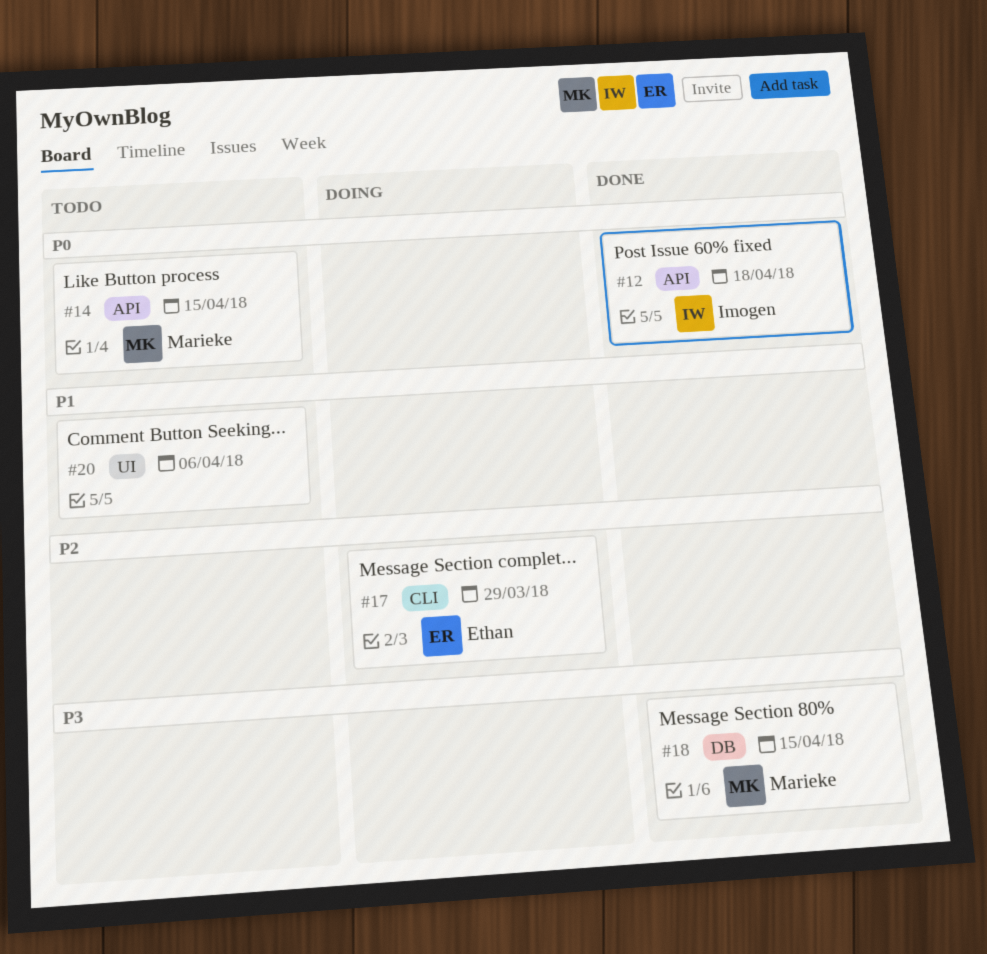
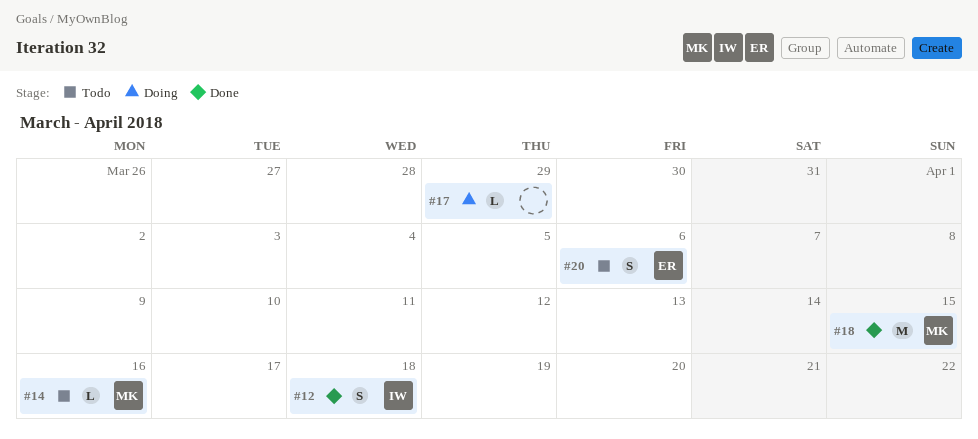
#14, due: Apr 15 -> Apr 16
#17, owner: Ethan -> none
#20, owner: none -> Ethan

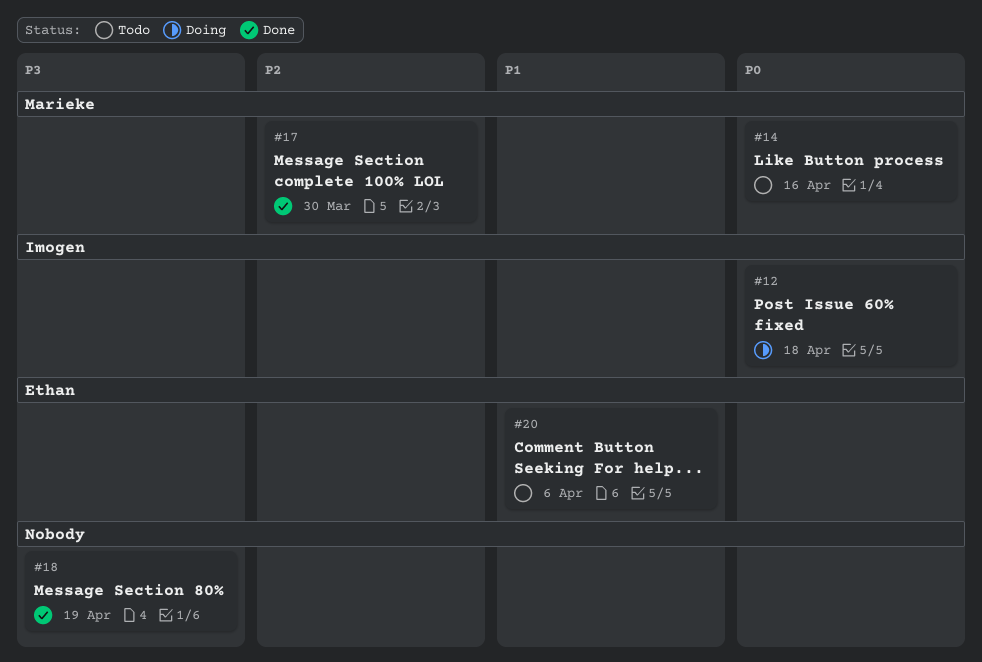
#12, status: Done -> Doing
#17, status: Doing -> Done
#17, owner: none -> Marieke
#17, due: Mar 29 -> Mar 30
#18, owner: Marieke -> none
#18, due: Apr 15 -> Apr 19

